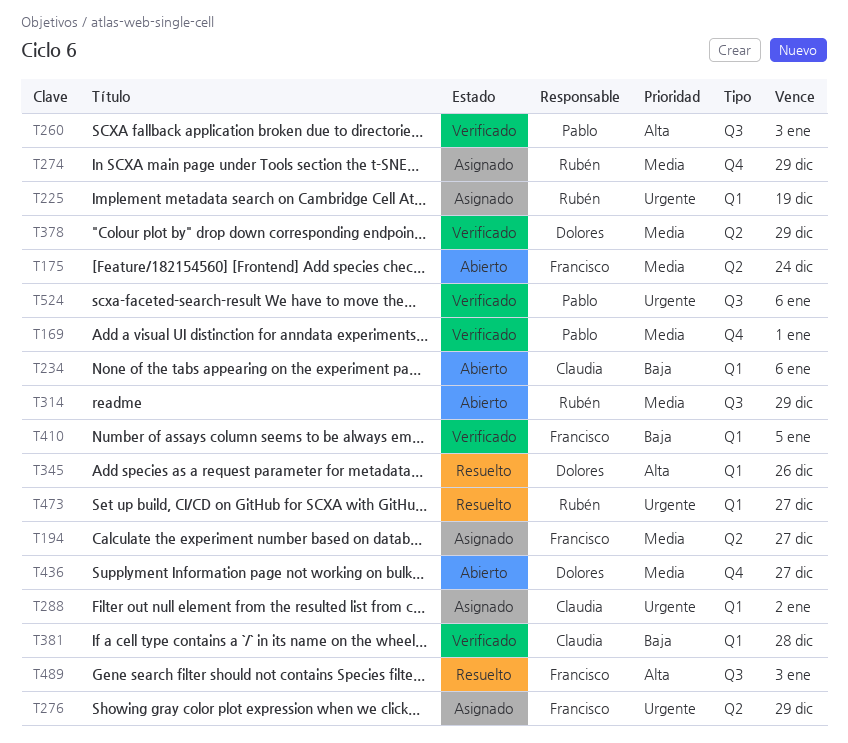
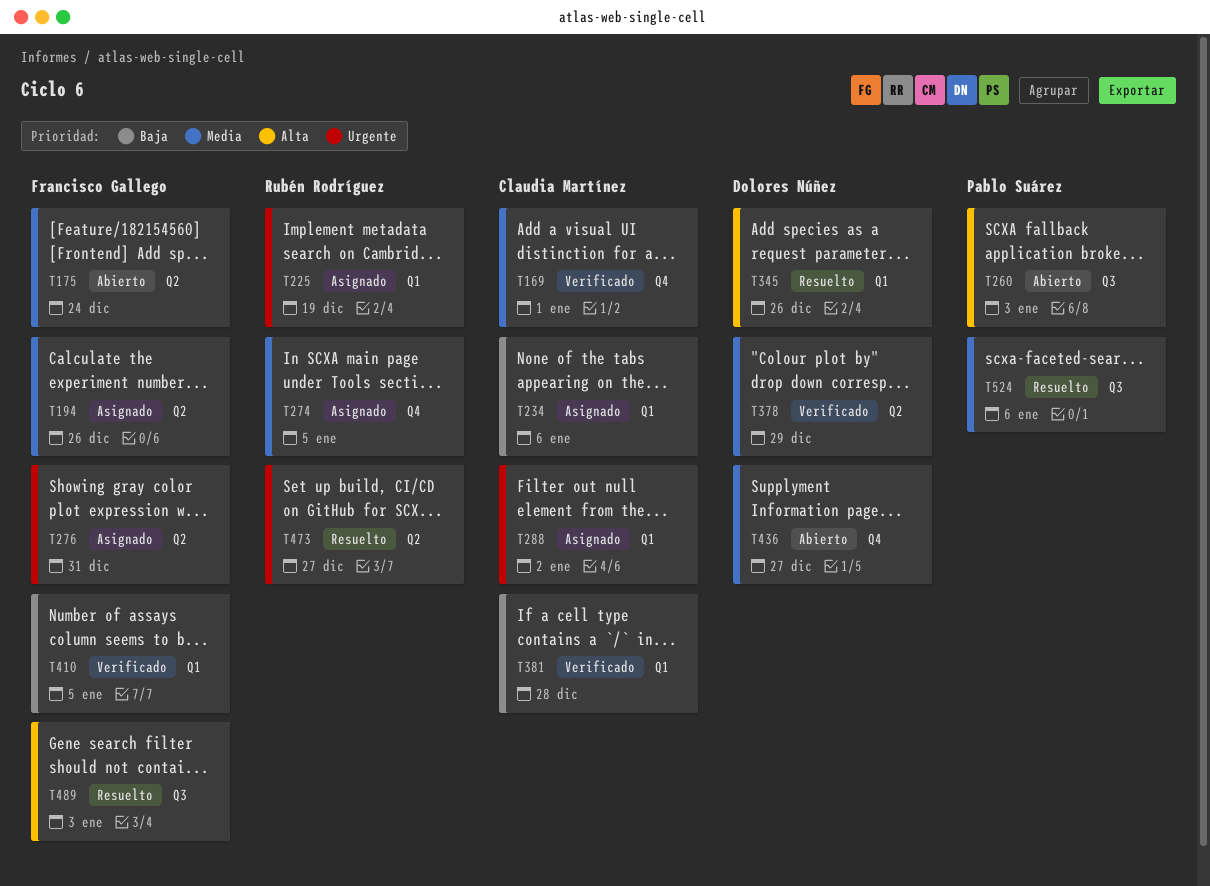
T169, owner: Pablo Suárez -> Claudia Martínez
T194, due: Dec 27 -> Dec 26
T234, status: Abierto -> Asignado
T260, status: Verificado -> Abierto
T274, due: Dec 29 -> Jan 5
T276, due: Dec 29 -> Dec 31
T314: present -> none
T473, label: Q1 -> Q2
T524, status: Verificado -> Resuelto
T524, priority: Urgente -> Media

